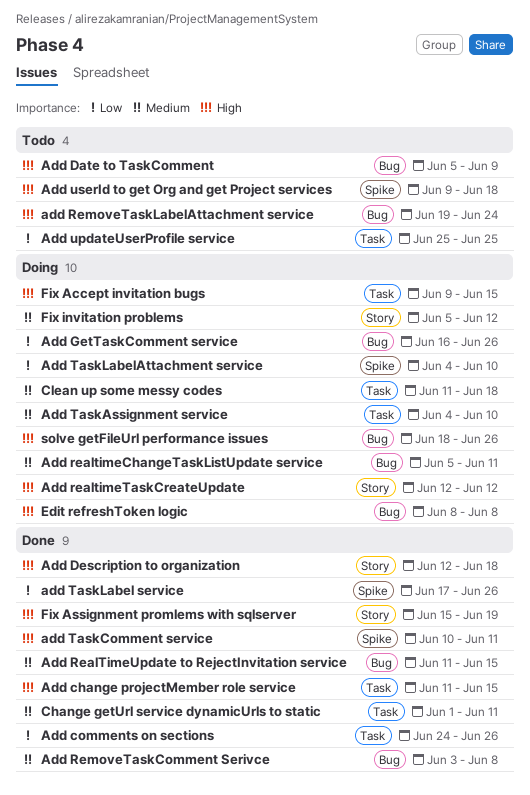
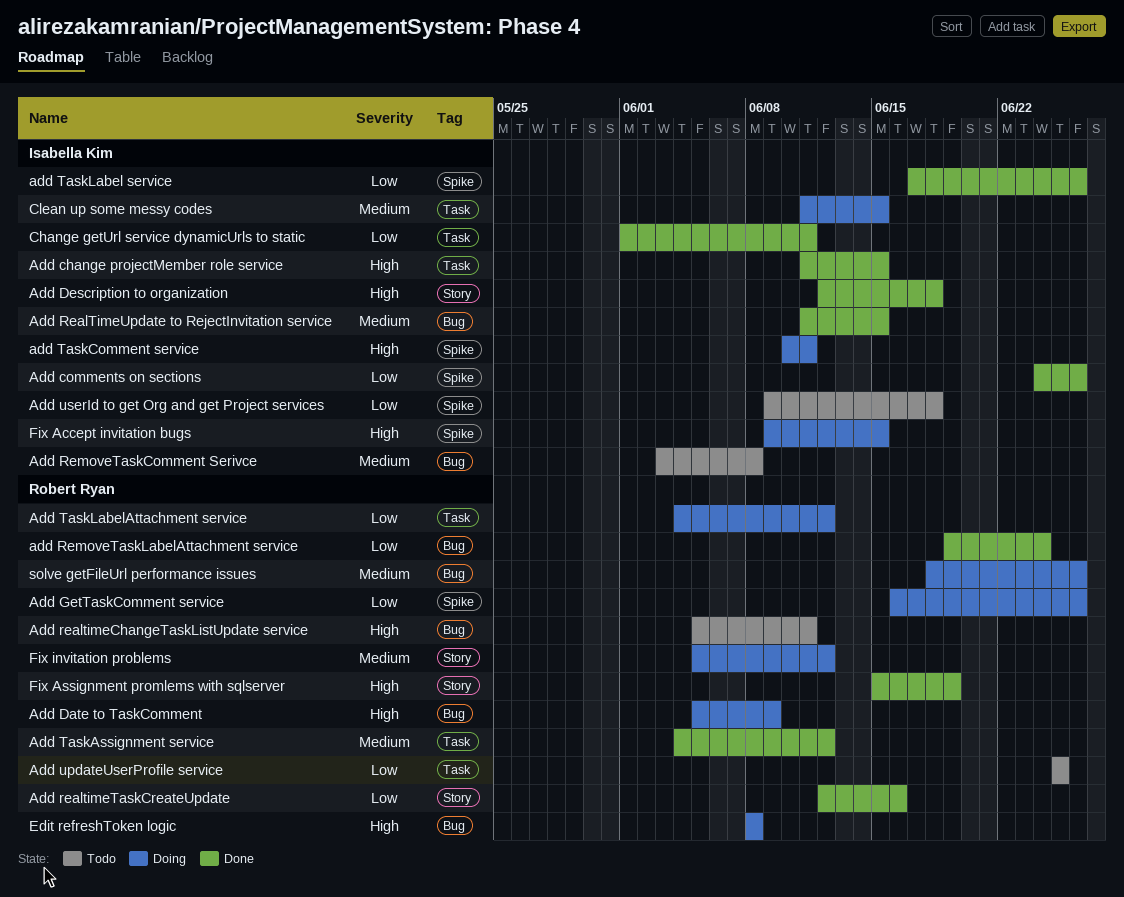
Add comments on sections, label: Task -> Spike
Add Date to TaskComment, status: Todo -> Doing
Add GetTaskComment service, label: Bug -> Spike
Add realtimeChangeTaskListUpdate service, status: Doing -> Todo
Add realtimeChangeTaskListUpdate service, priority: Medium -> High
Add realtimeTaskCreateUpdate, status: Doing -> Done
Add realtimeTaskCreateUpdate, priority: High -> Low
Add realtimeTaskCreateUpdate, due: Jun 12 -> Jun 16
Add RemoveTaskComment Serivce, status: Done -> Todo
add RemoveTaskLabelAttachment service, status: Todo -> Done
add RemoveTaskLabelAttachment service, priority: High -> Low
Add TaskAssignment service, status: Doing -> Done
Add TaskAssignment service, due: Jun 10 -> Jun 12
add TaskComment service, status: Done -> Doing
Add TaskLabelAttachment service, label: Spike -> Task
Add TaskLabelAttachment service, due: Jun 10 -> Jun 12
Add userId to get Org and get Project services, priority: High -> Low
Change getUrl service dynamicUrls to static, priority: Medium -> Low
Clean up some messy codes, due: Jun 18 -> Jun 15
Fix Accept invitation bugs, label: Task -> Spike
solve getFileUrl performance issues, priority: High -> Medium

